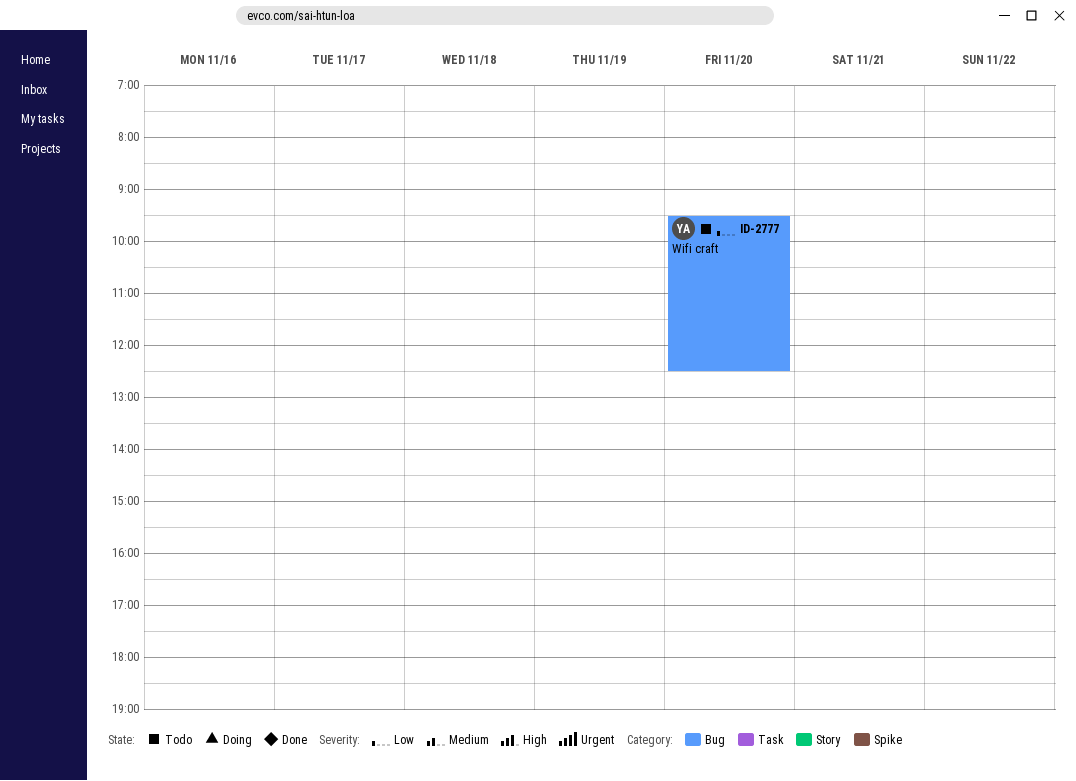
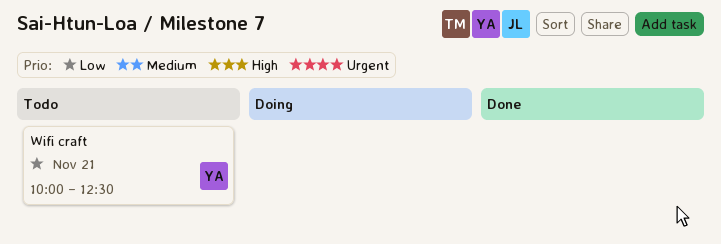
Wifi craft, day: Nov 20 -> Nov 21
Wifi craft, begins: 09:30 -> 10:00

